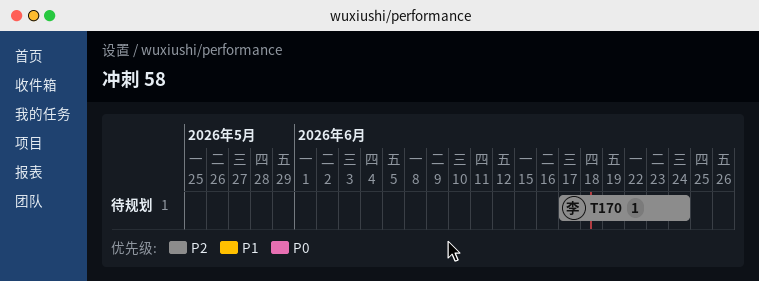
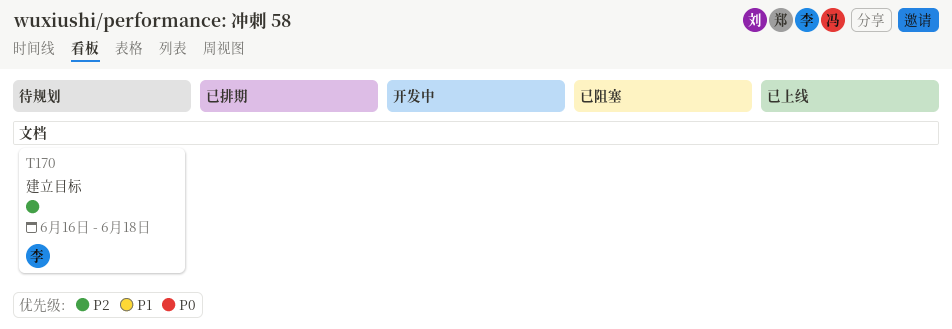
T170, start: Jun 17 -> Jun 16
T170, due: Jun 24 -> Jun 18

